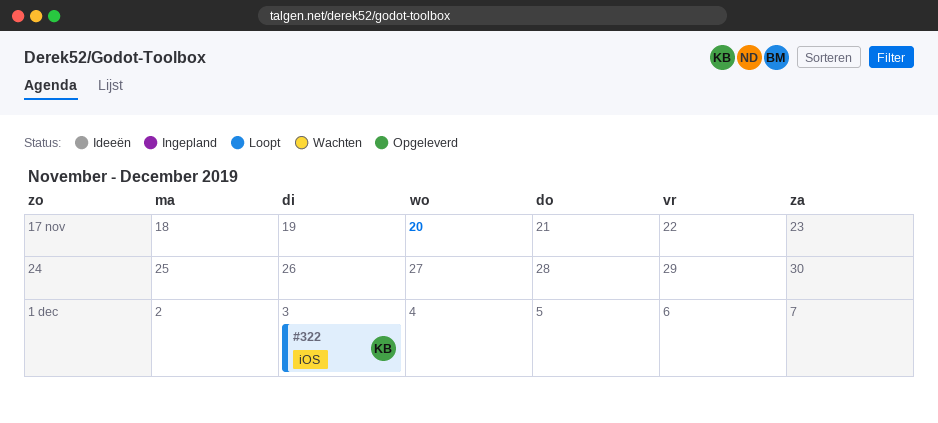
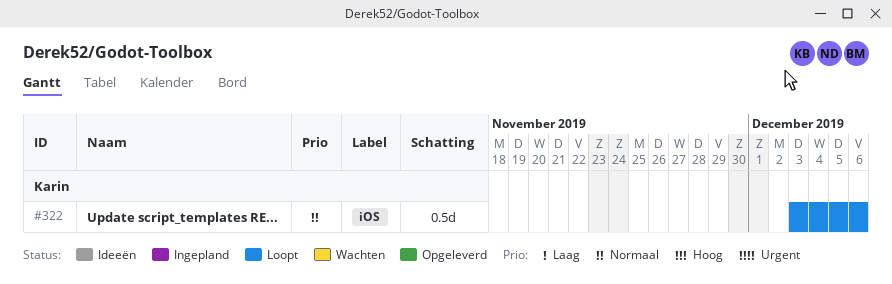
#322, due: Dec 3 -> Dec 6

